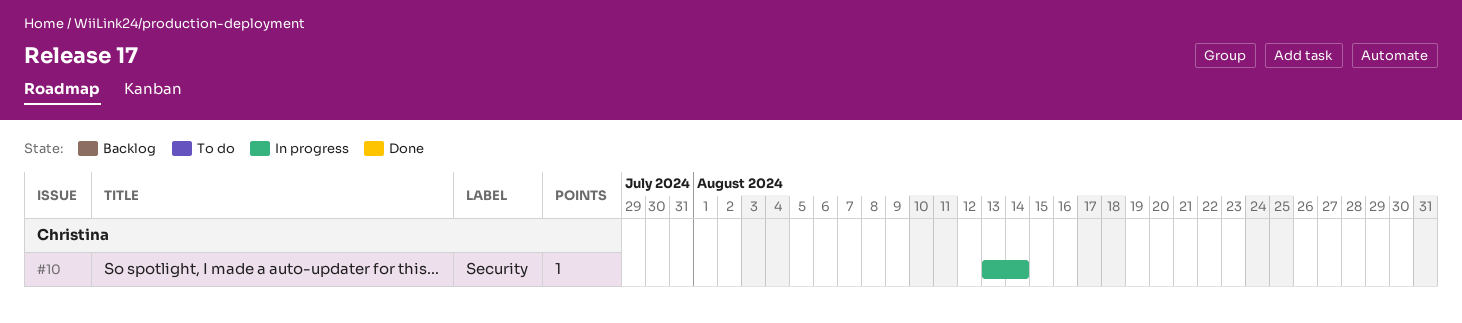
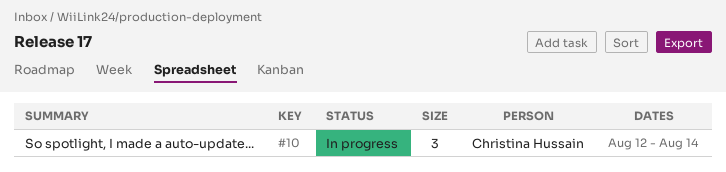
#10, estimate: 1 -> 3
#10, start: Aug 13 -> Aug 12

